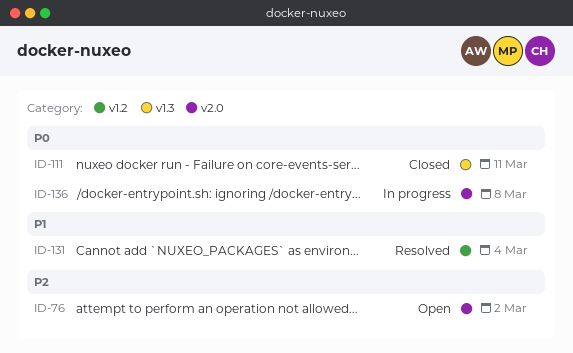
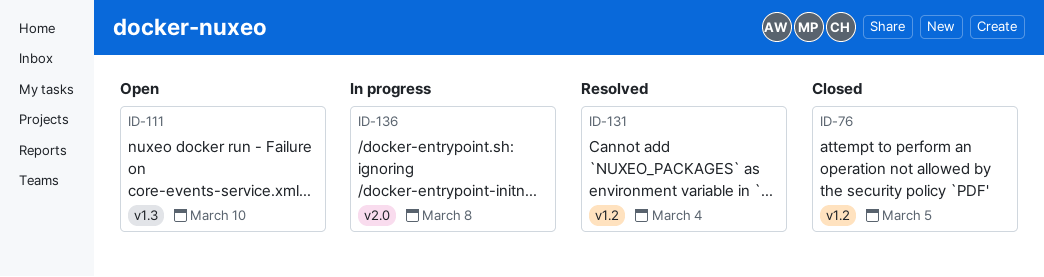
ID-76, status: Open -> Closed
ID-76, label: v2.0 -> v1.2
ID-76, due: Mar 2 -> Mar 5
ID-111, status: Closed -> Open
ID-111, due: Mar 11 -> Mar 10

